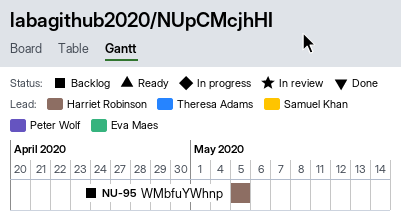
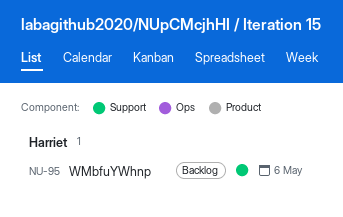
NU-95, due: May 5 -> May 6

